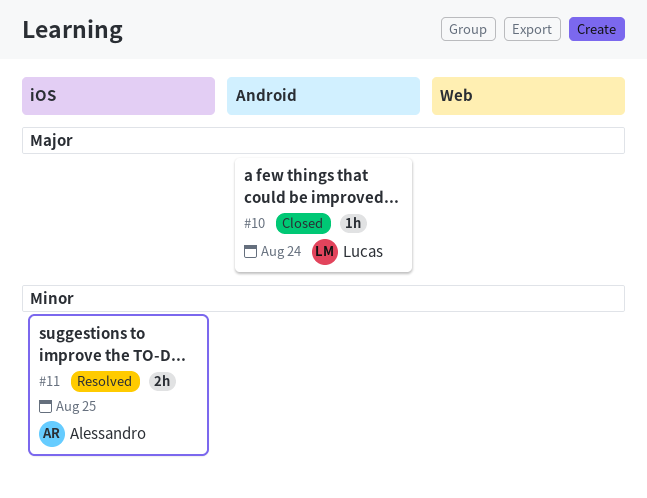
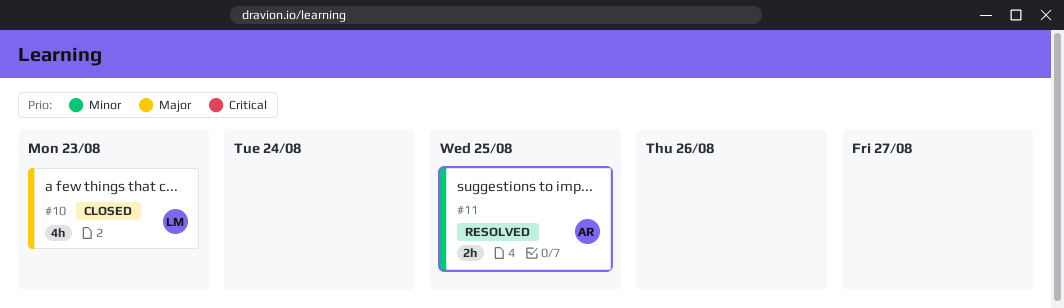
#10, estimate: 1h -> 4h
#10, due: Aug 24 -> Aug 23

